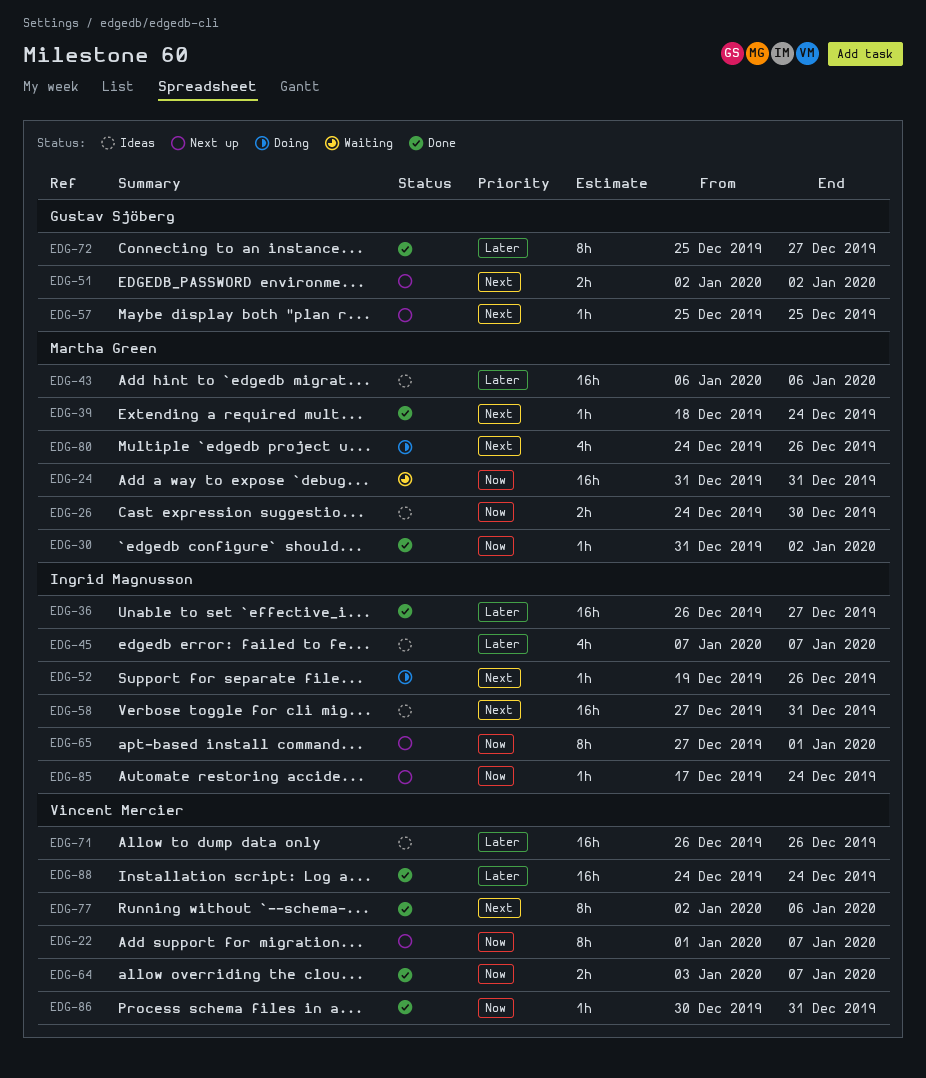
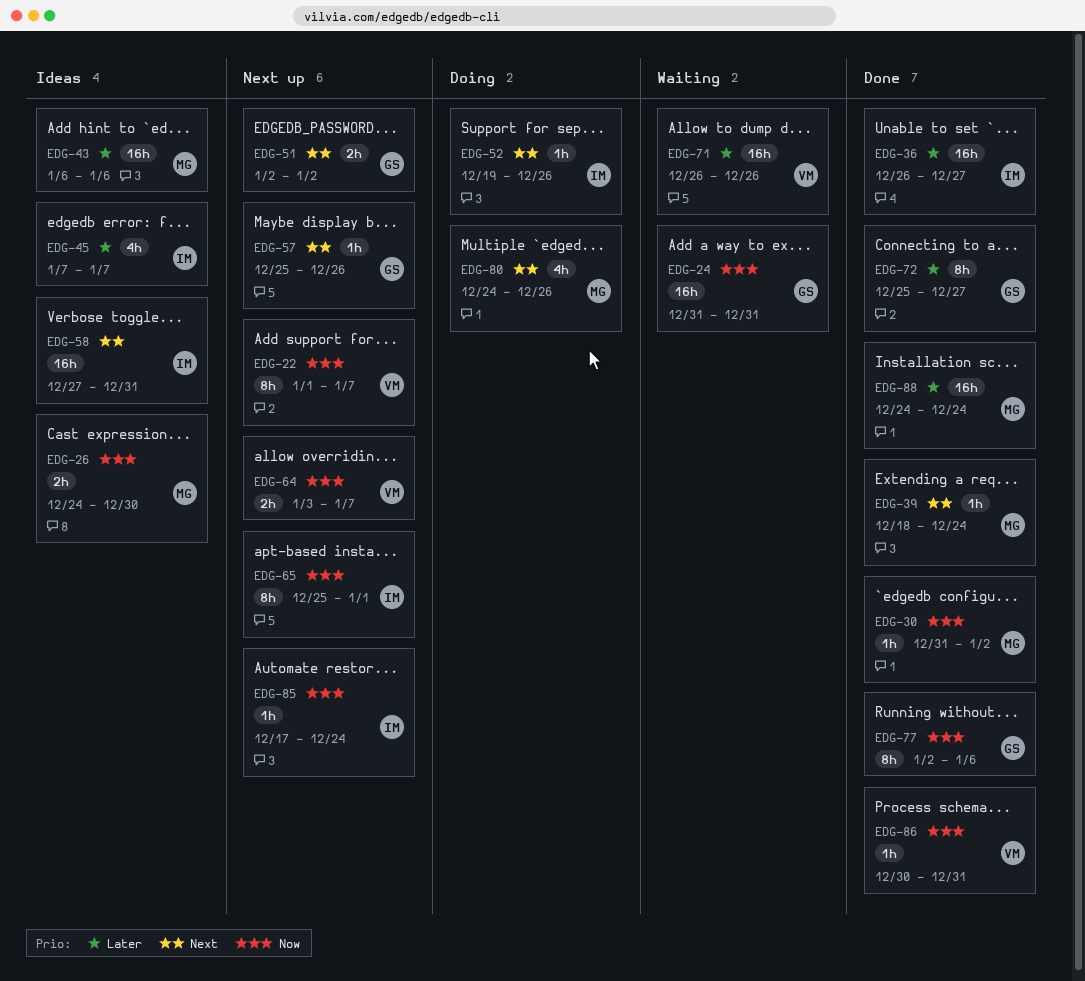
EDG-24, owner: Martha Green -> Gustav Sjöberg
EDG-57, due: Dec 25 -> Dec 26
EDG-64, status: Done -> Next up
EDG-65, start: Dec 27 -> Dec 25
EDG-71, status: Ideas -> Waiting
EDG-77, owner: Vincent Mercier -> Gustav Sjöberg
EDG-77, priority: Next -> Now
EDG-88, owner: Vincent Mercier -> Martha Green

